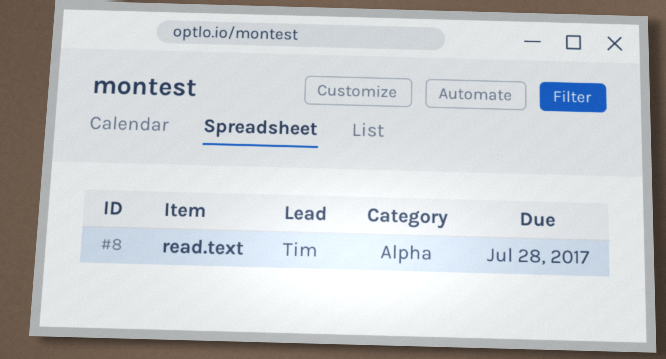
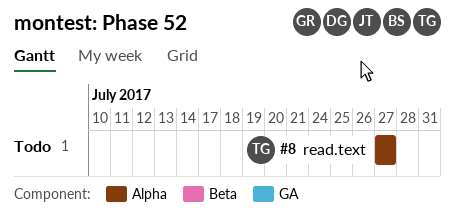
#8, due: Jul 28 -> Jul 27

